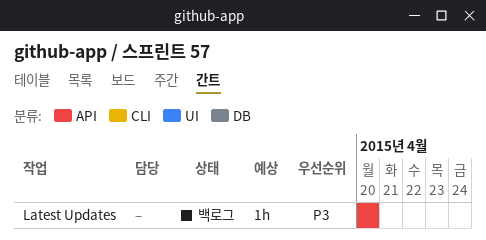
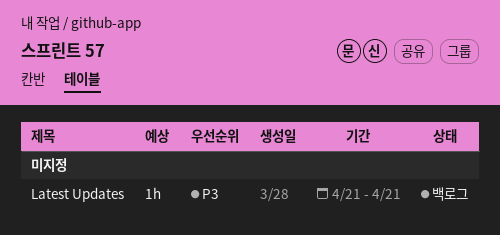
Latest Updates, start: Apr 20 -> Apr 21
Latest Updates, due: Apr 20 -> Apr 21

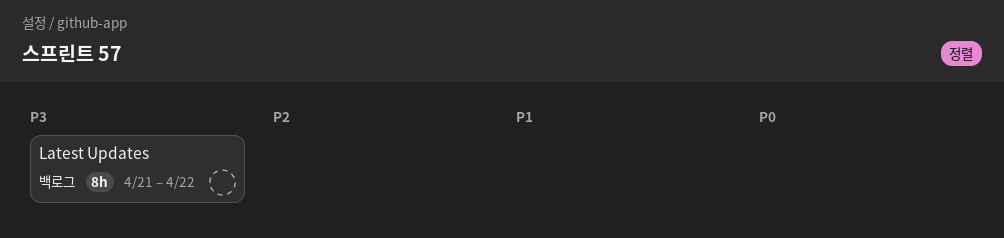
Latest Updates, estimate: 1h -> 8h
Latest Updates, due: Apr 21 -> Apr 22

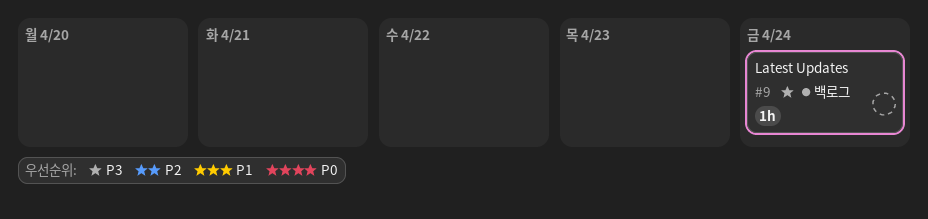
Latest Updates, estimate: 8h -> 1h
Latest Updates, due: Apr 22 -> Apr 24

